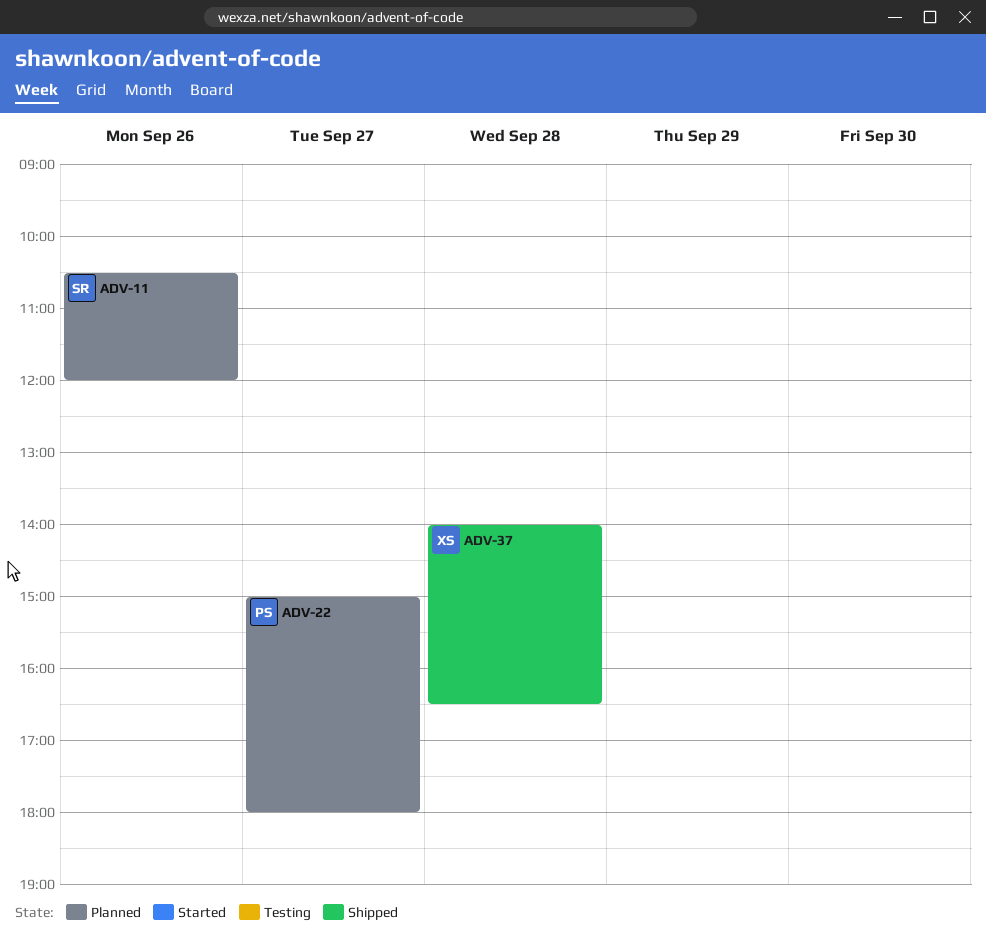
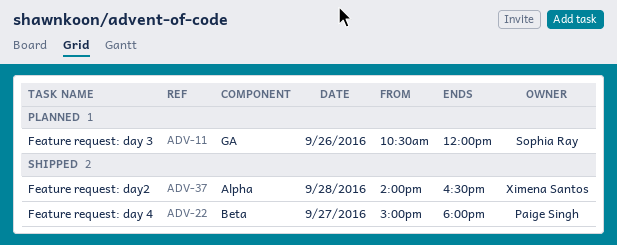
ADV-22, status: Planned -> Shipped

